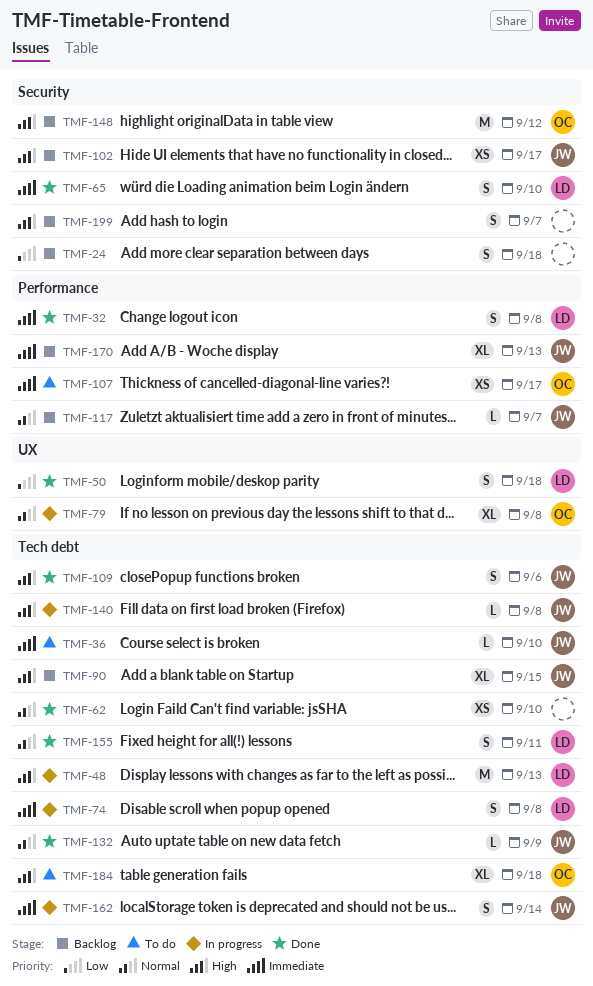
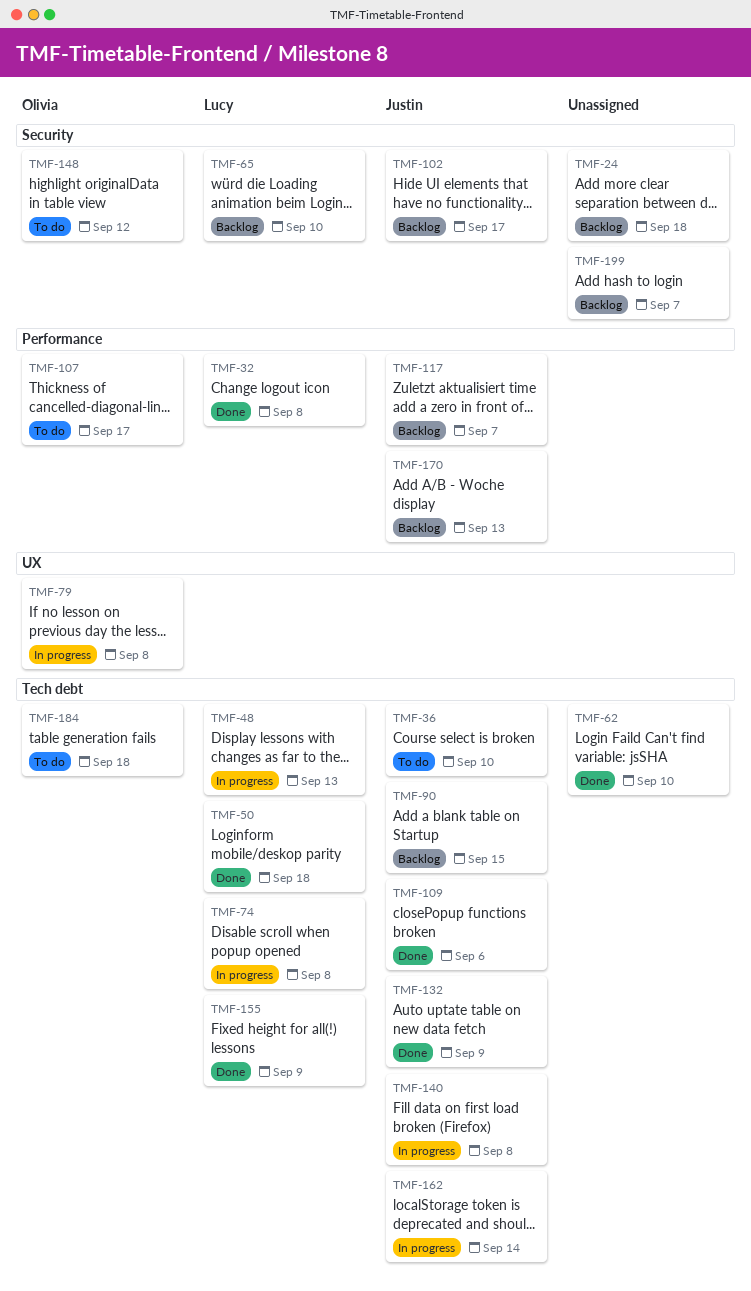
TMF-50, label: UX -> Tech debt
TMF-65, status: Done -> Backlog
TMF-148, status: Backlog -> To do
TMF-155, due: Sep 11 -> Sep 9

